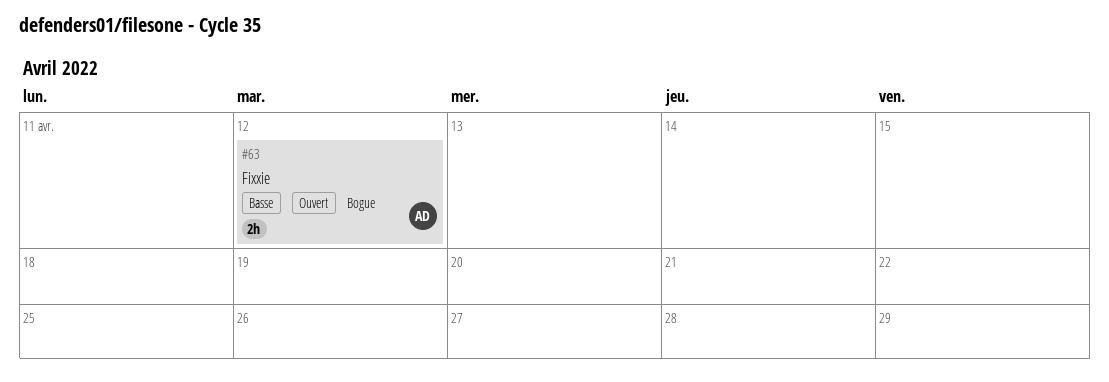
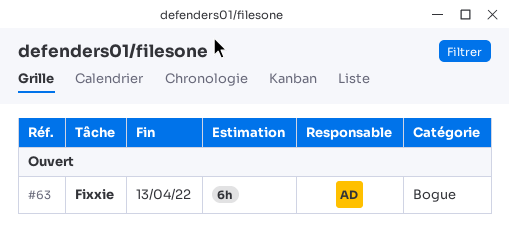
#63, estimate: 2h -> 6h
#63, due: Apr 12 -> Apr 13

